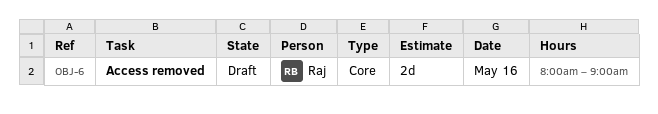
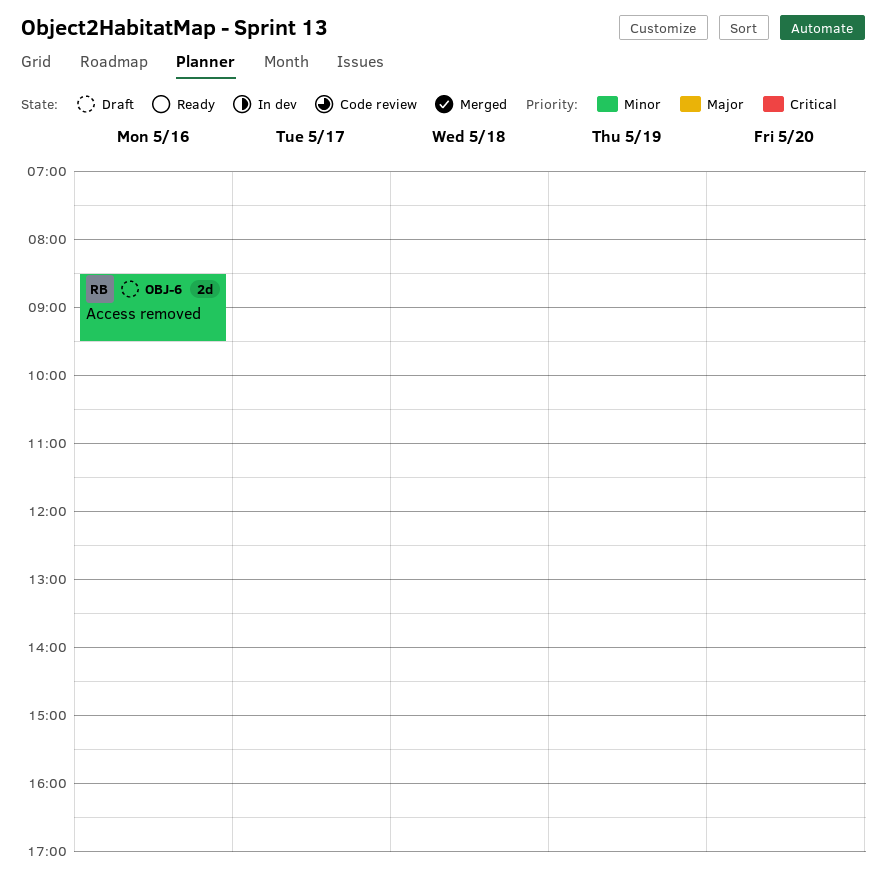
OBJ-6, begins: 08:00 -> 08:30
OBJ-6, ends: 09:00 -> 09:30

